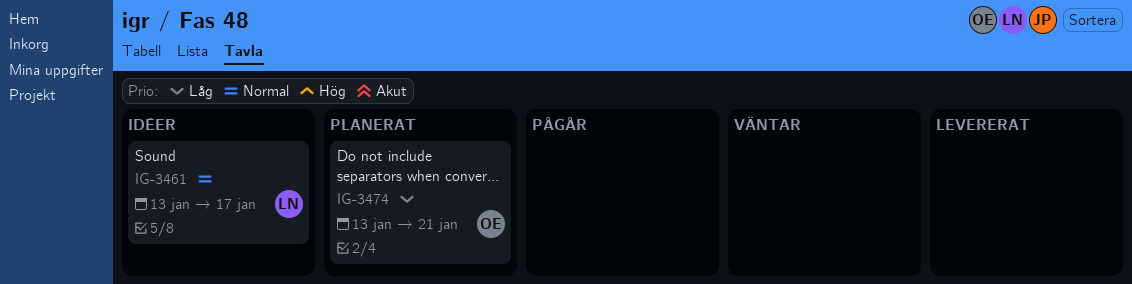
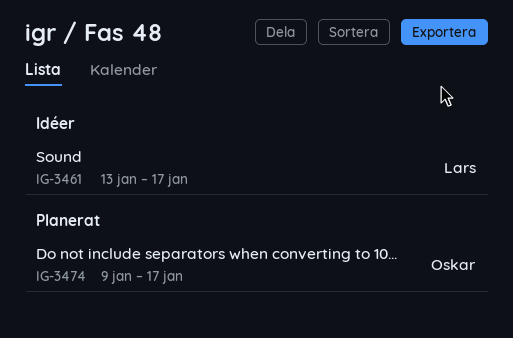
IG-3474, start: Jan 13 -> Jan 9
IG-3474, due: Jan 21 -> Jan 17

